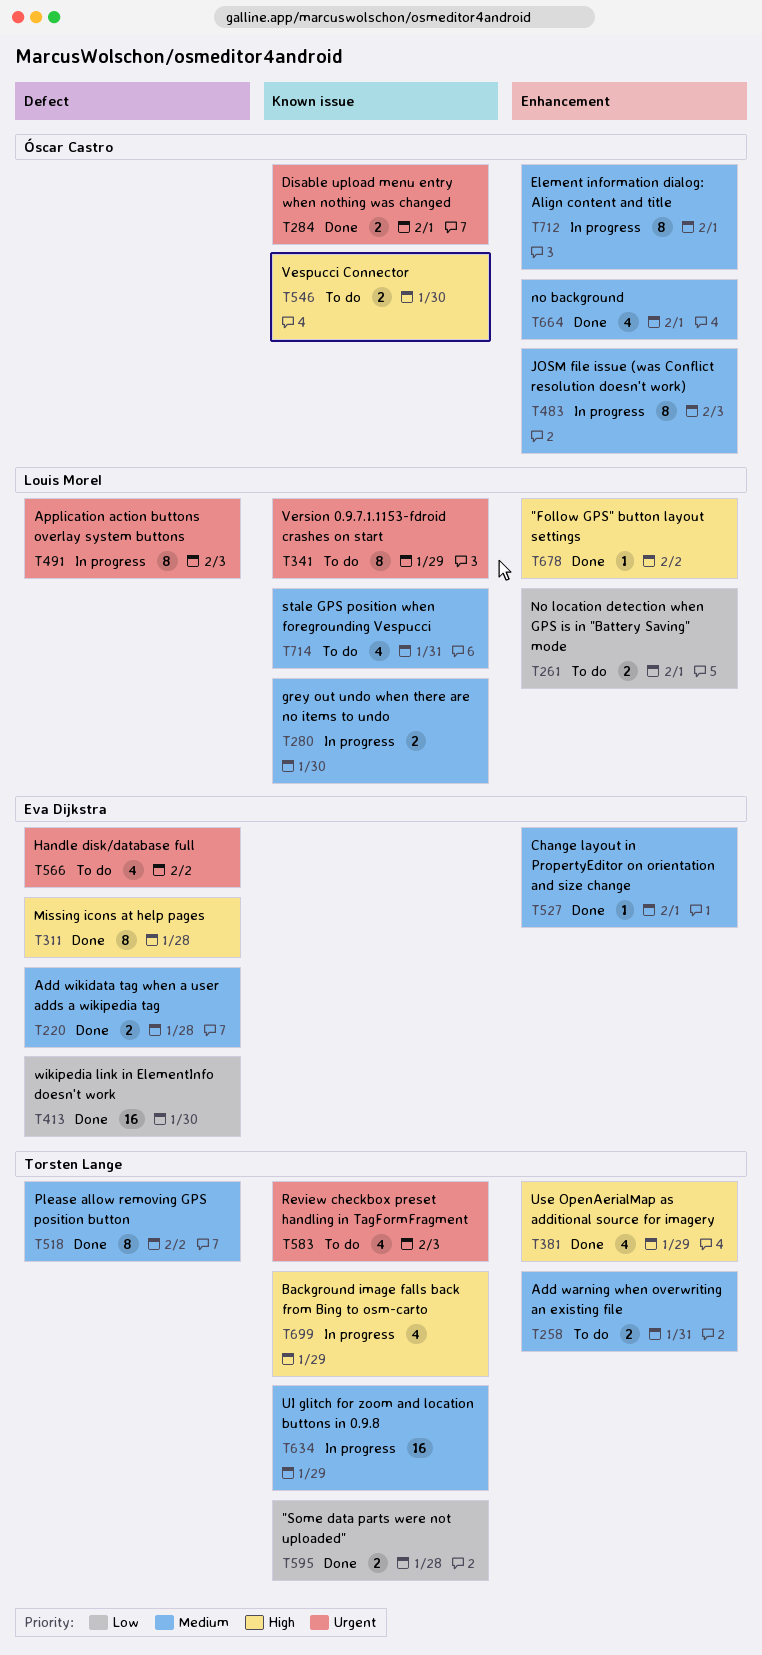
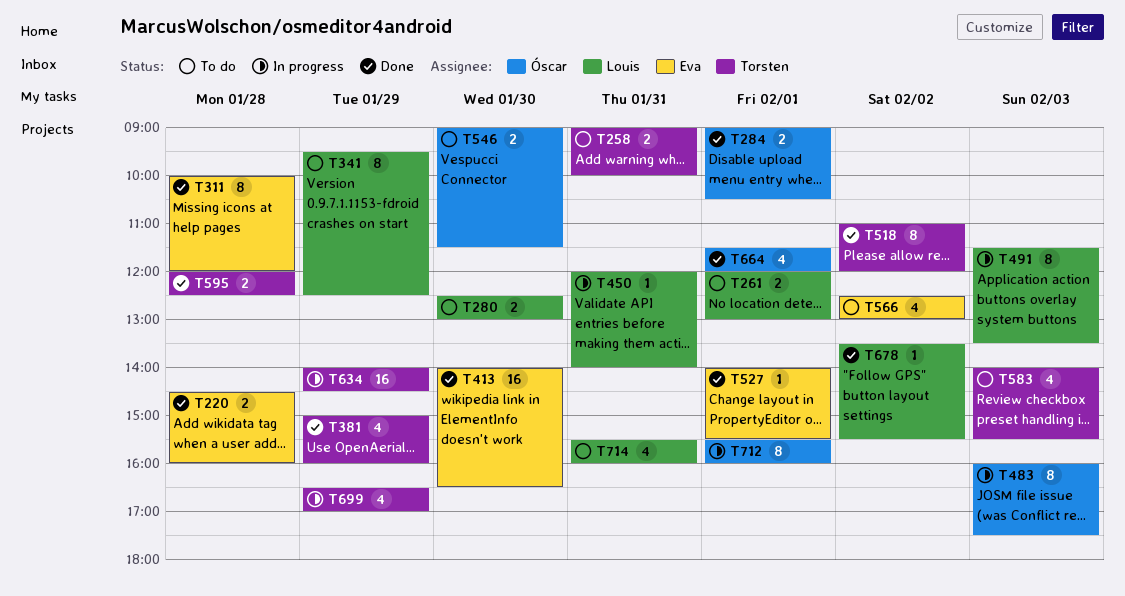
T280, status: In progress -> To do
T450: none -> present

